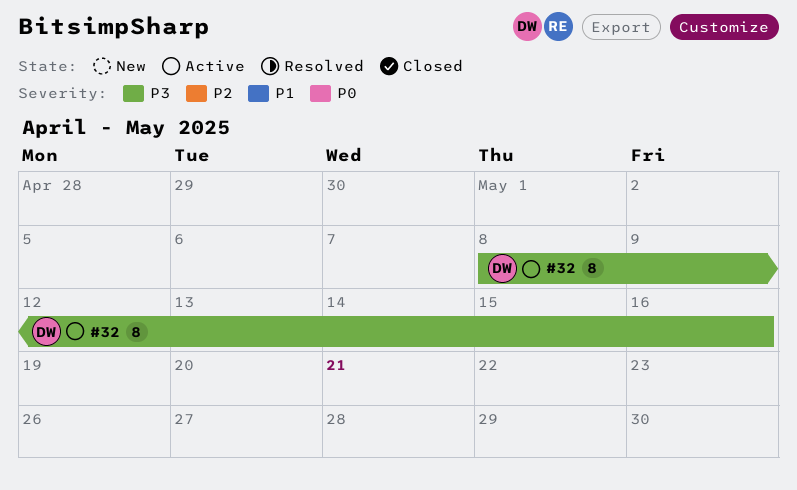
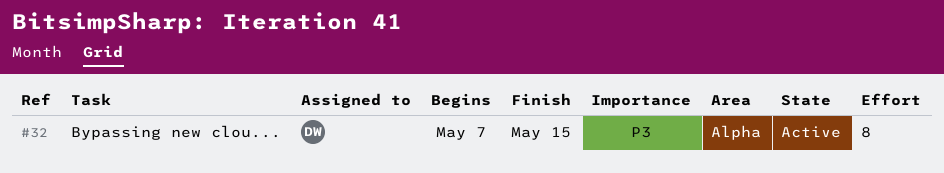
#32, start: May 8 -> May 7
#32, due: May 16 -> May 15

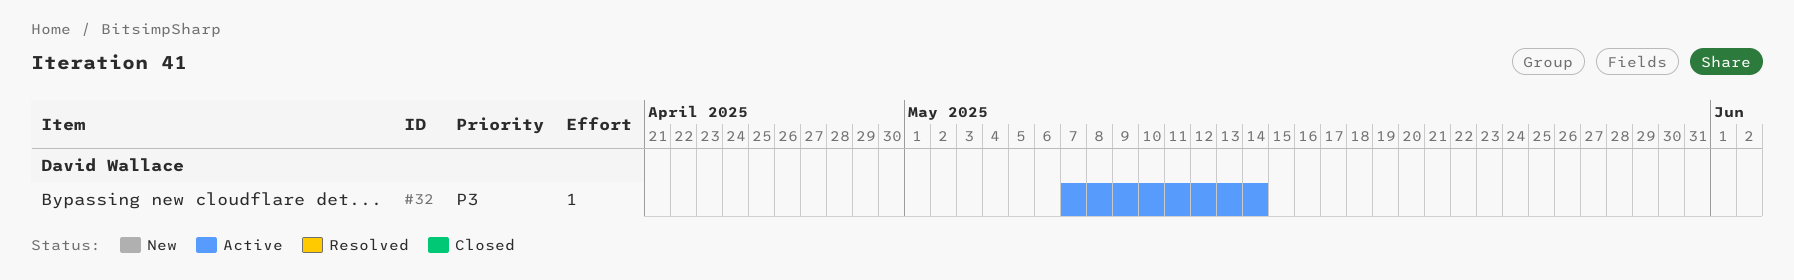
#32, estimate: 8 -> 1
#32, due: May 15 -> May 14

